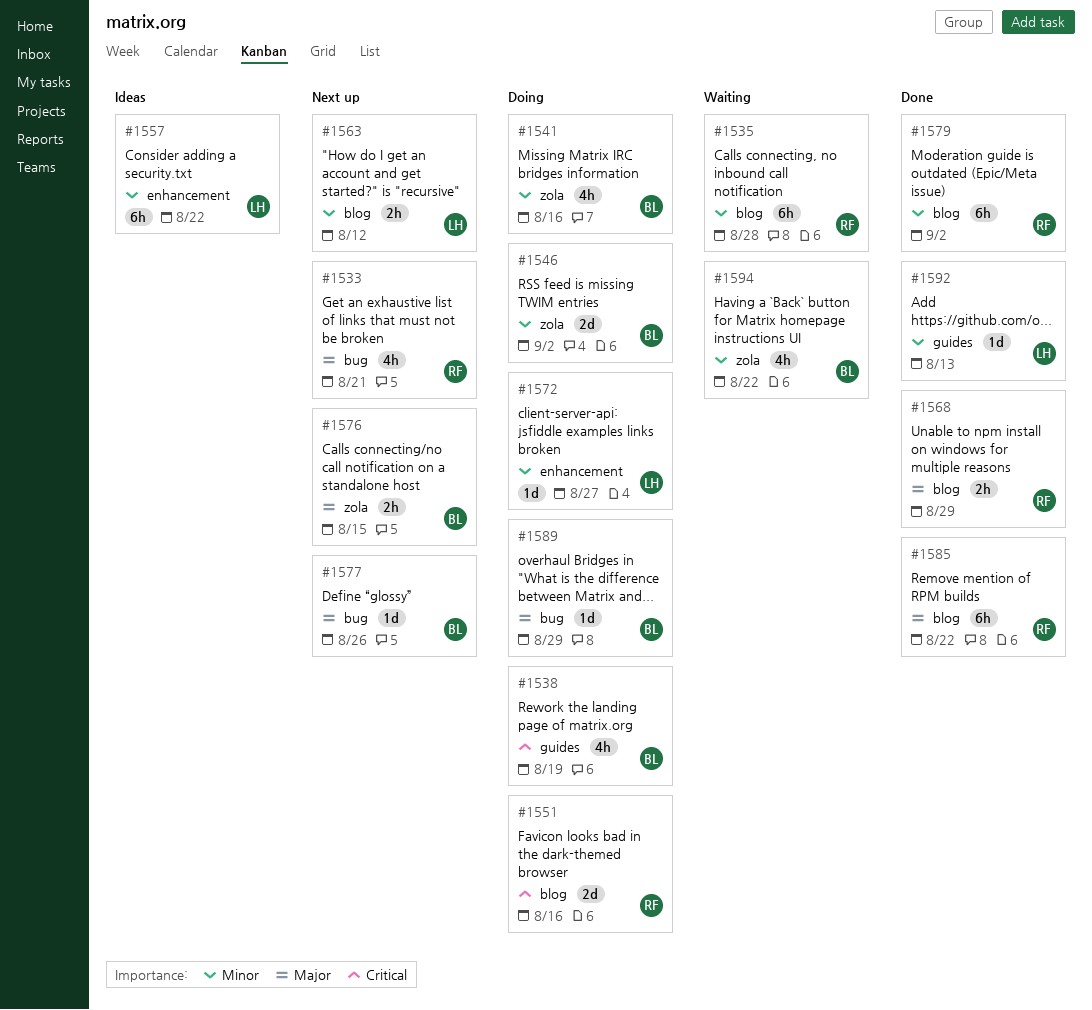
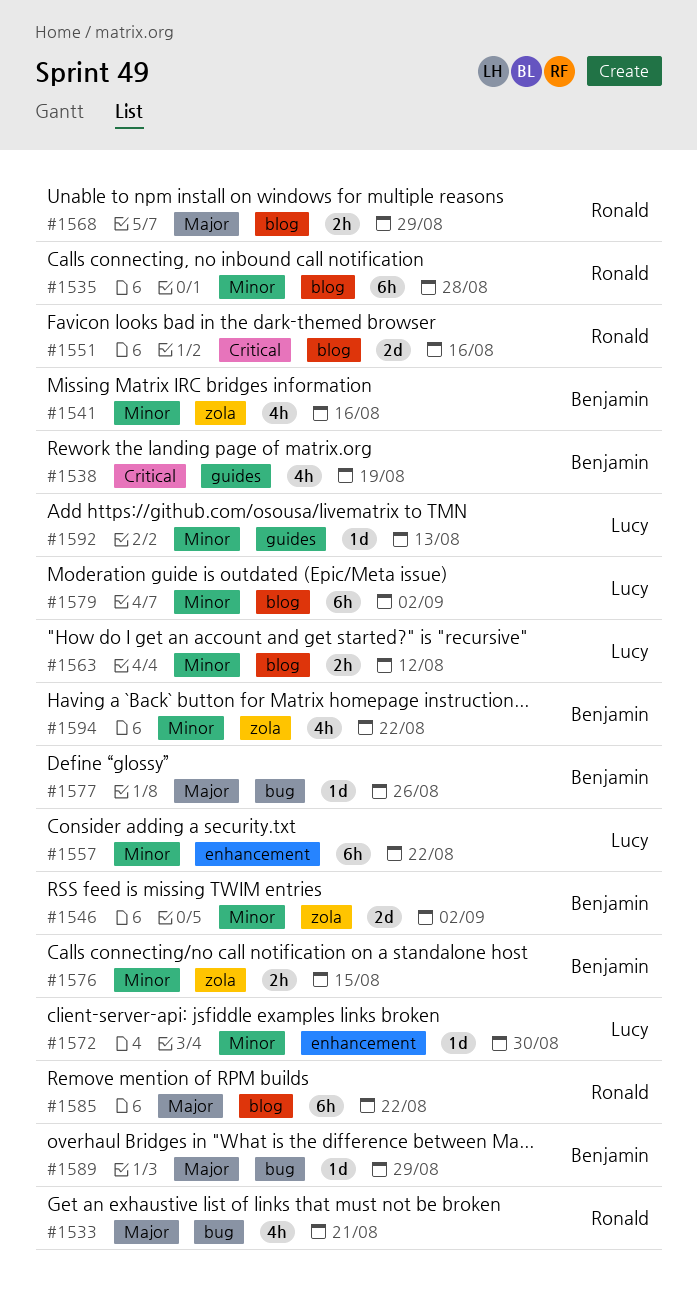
#1572, due: Aug 27 -> Aug 30
#1576, priority: Major -> Minor
#1579, owner: Ronald -> Lucy

